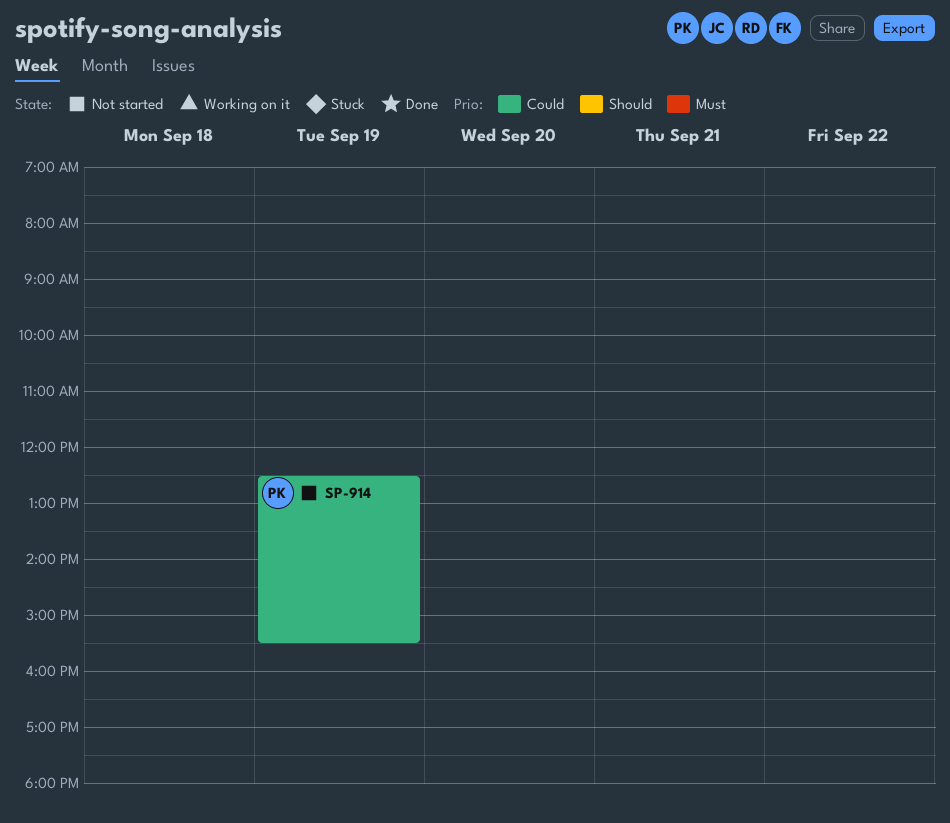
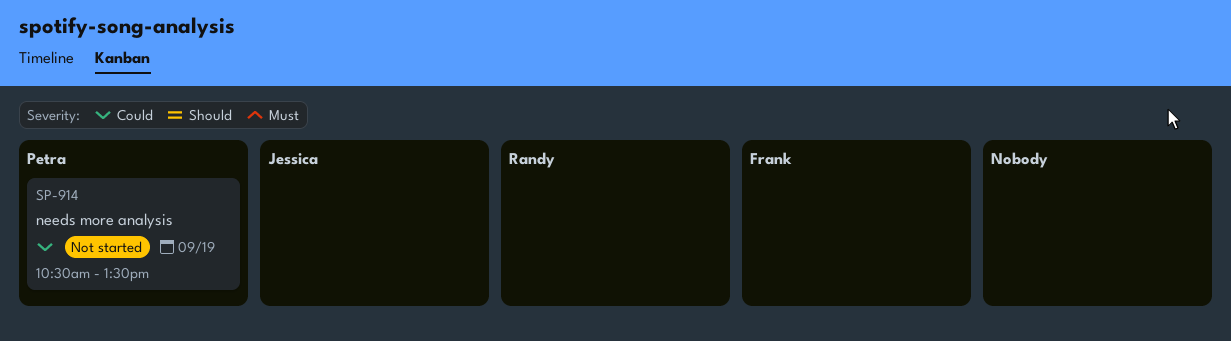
SP-914, begins: 12:30 -> 10:30
SP-914, ends: 15:30 -> 13:30

